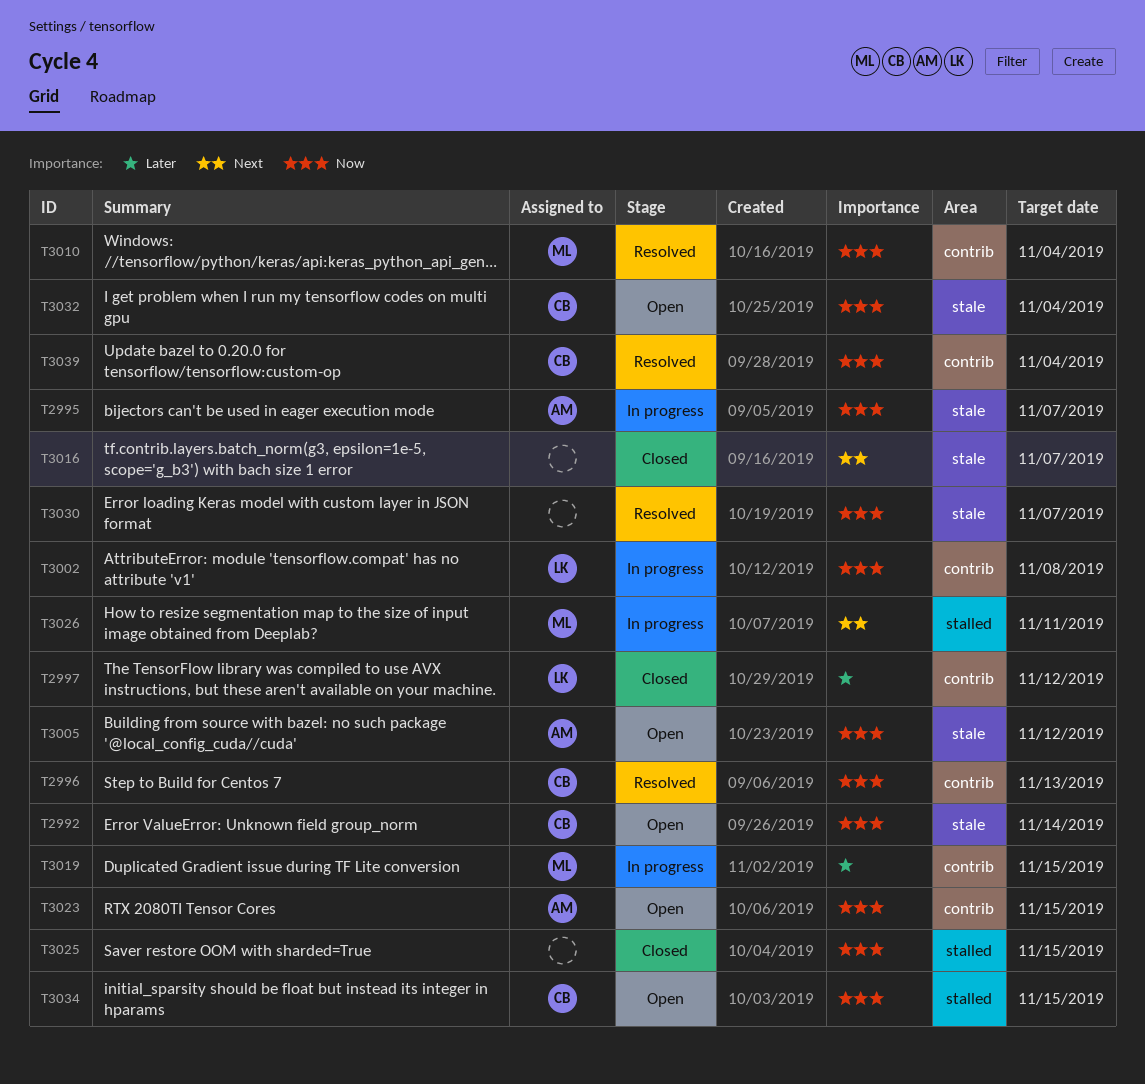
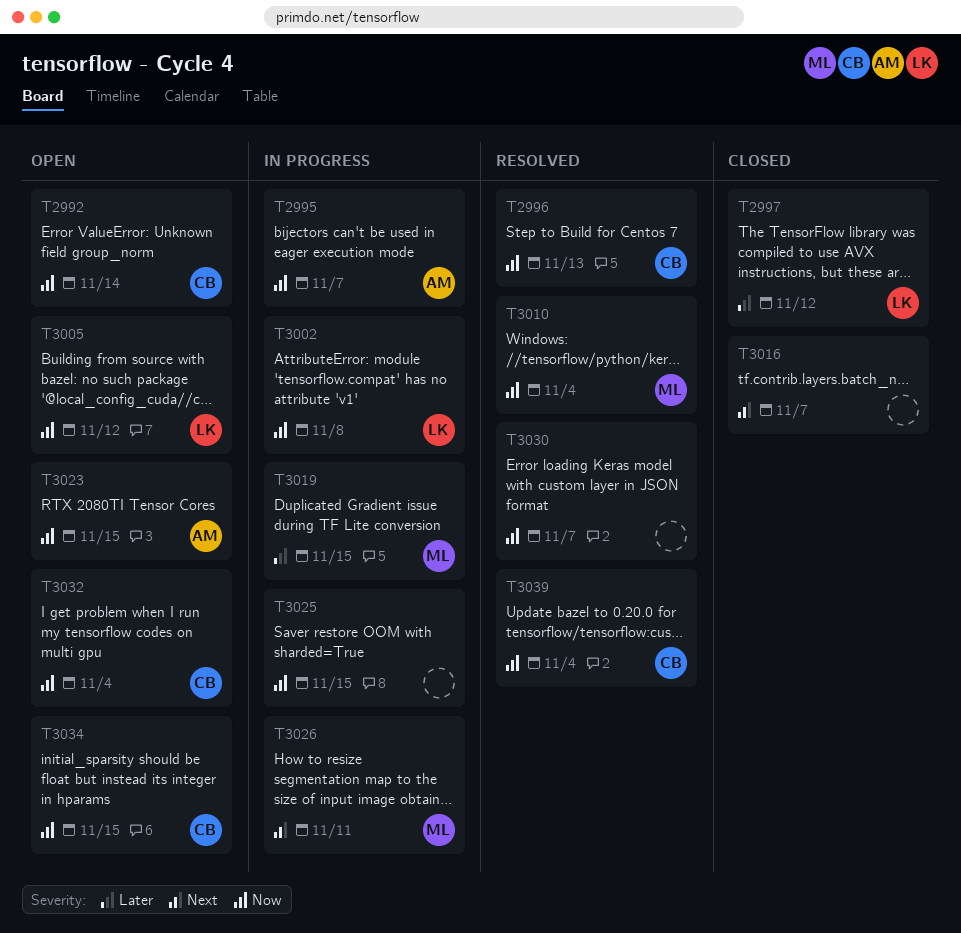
T3005, owner: AM -> LK
T3025, status: Closed -> In progress

